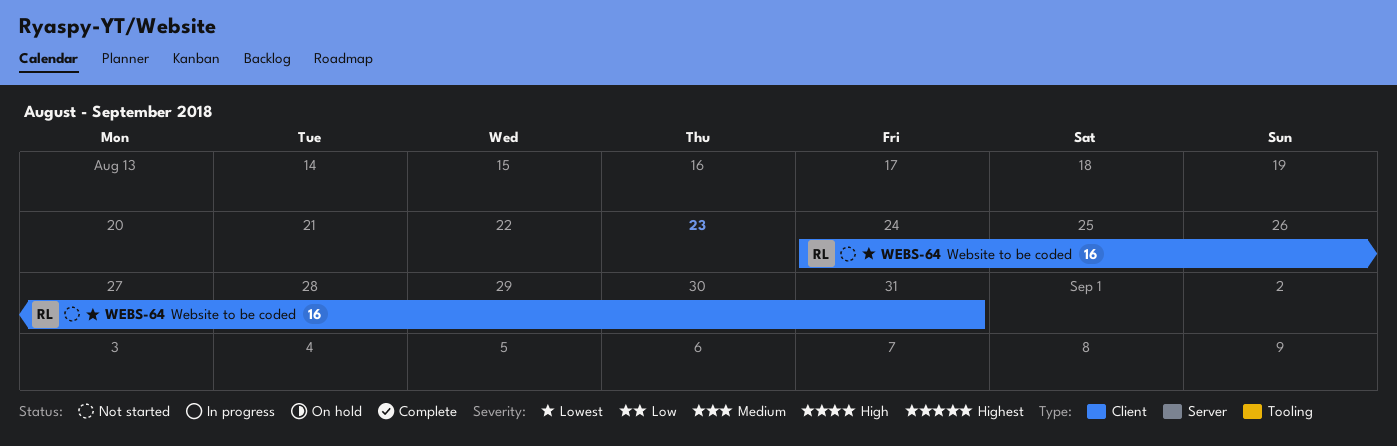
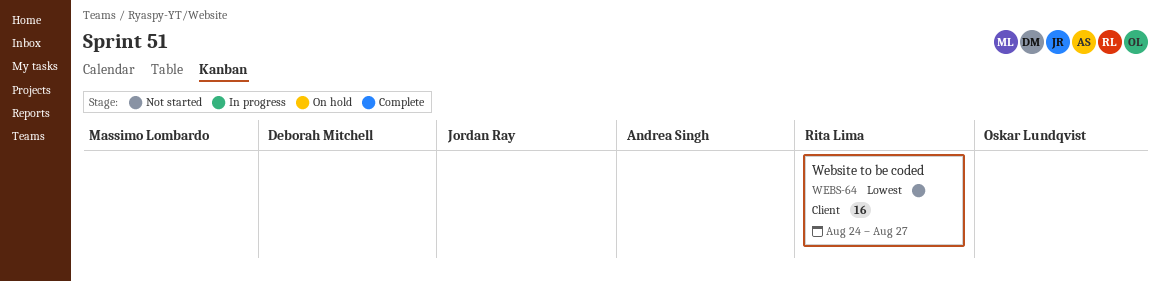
WEBS-64, due: Aug 31 -> Aug 27

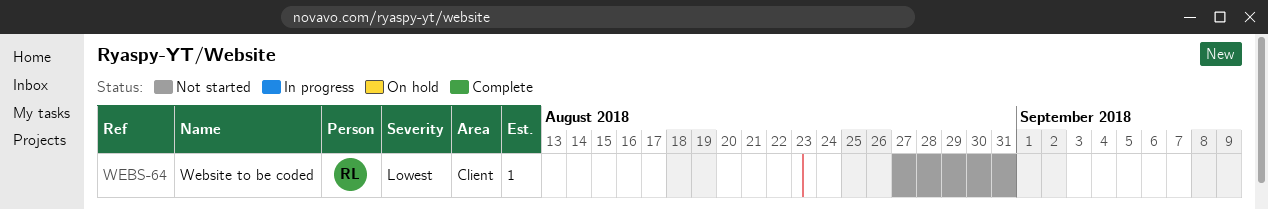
WEBS-64, estimate: 16 -> 1
WEBS-64, start: Aug 24 -> Aug 27
WEBS-64, due: Aug 27 -> Aug 31

